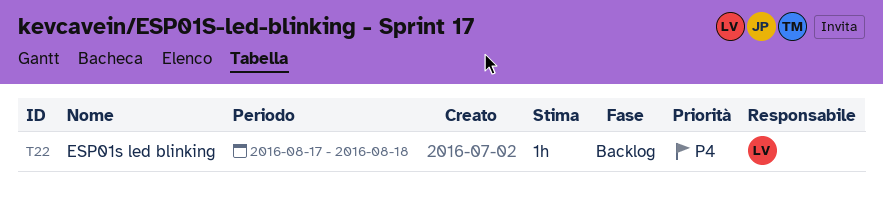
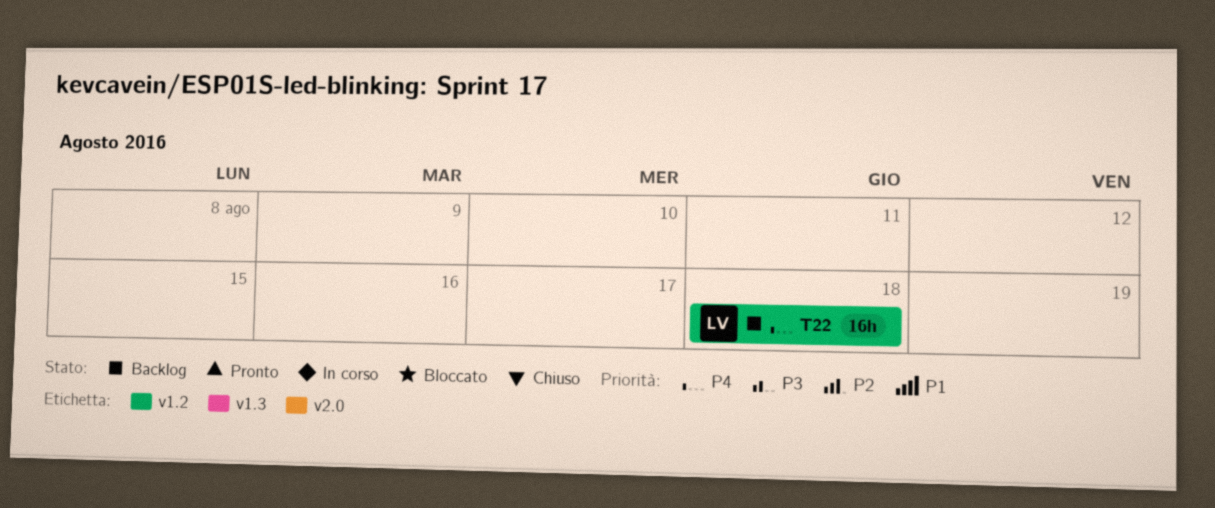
T22, estimate: 1h -> 16h
T22, start: Aug 17 -> Aug 18

